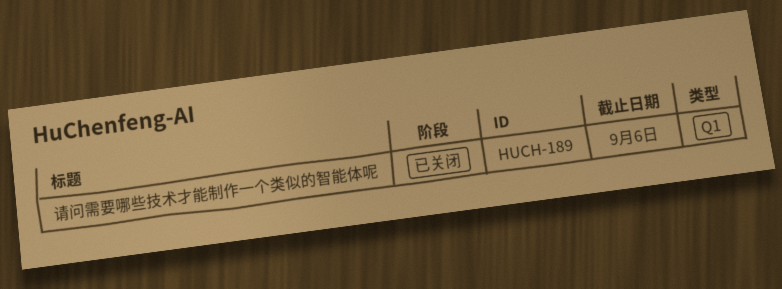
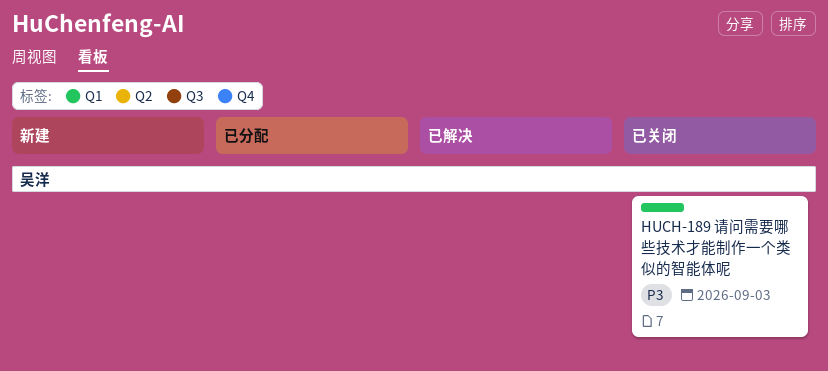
HUCH-189, due: Sep 6 -> Sep 3

